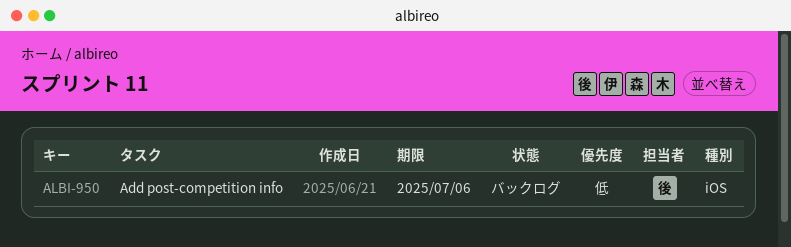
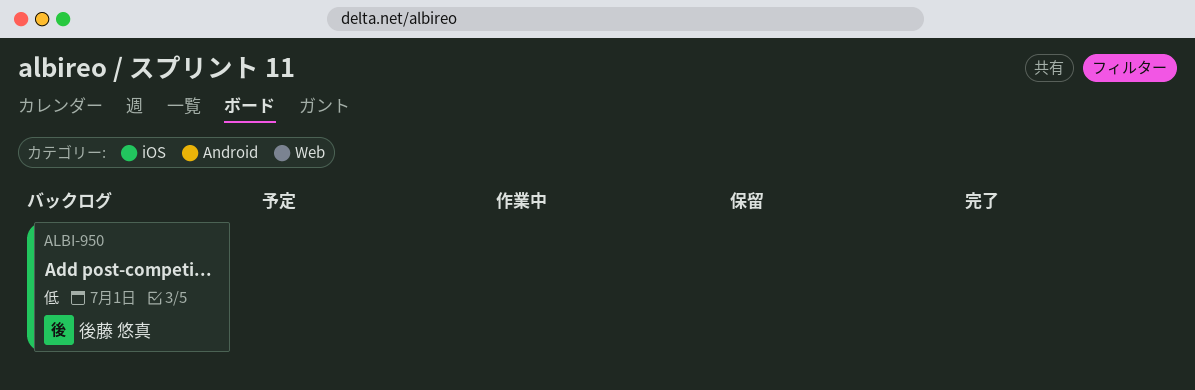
ALBI-950, due: Jul 6 -> Jul 1

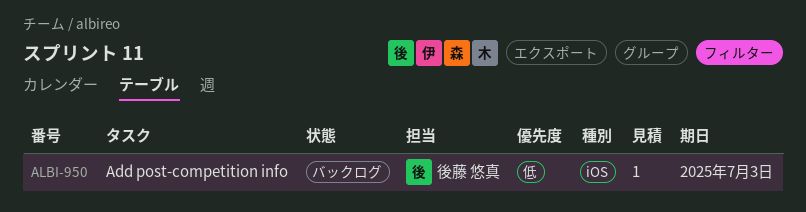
ALBI-950, due: Jul 1 -> Jul 3

